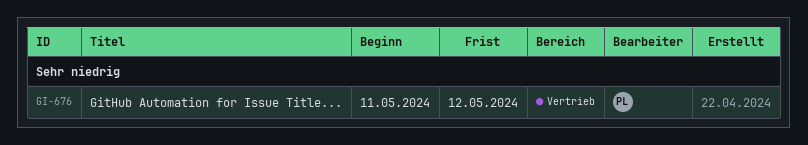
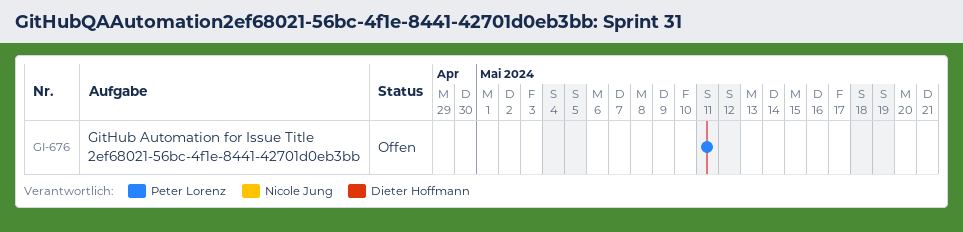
GI-676, due: May 12 -> May 11

